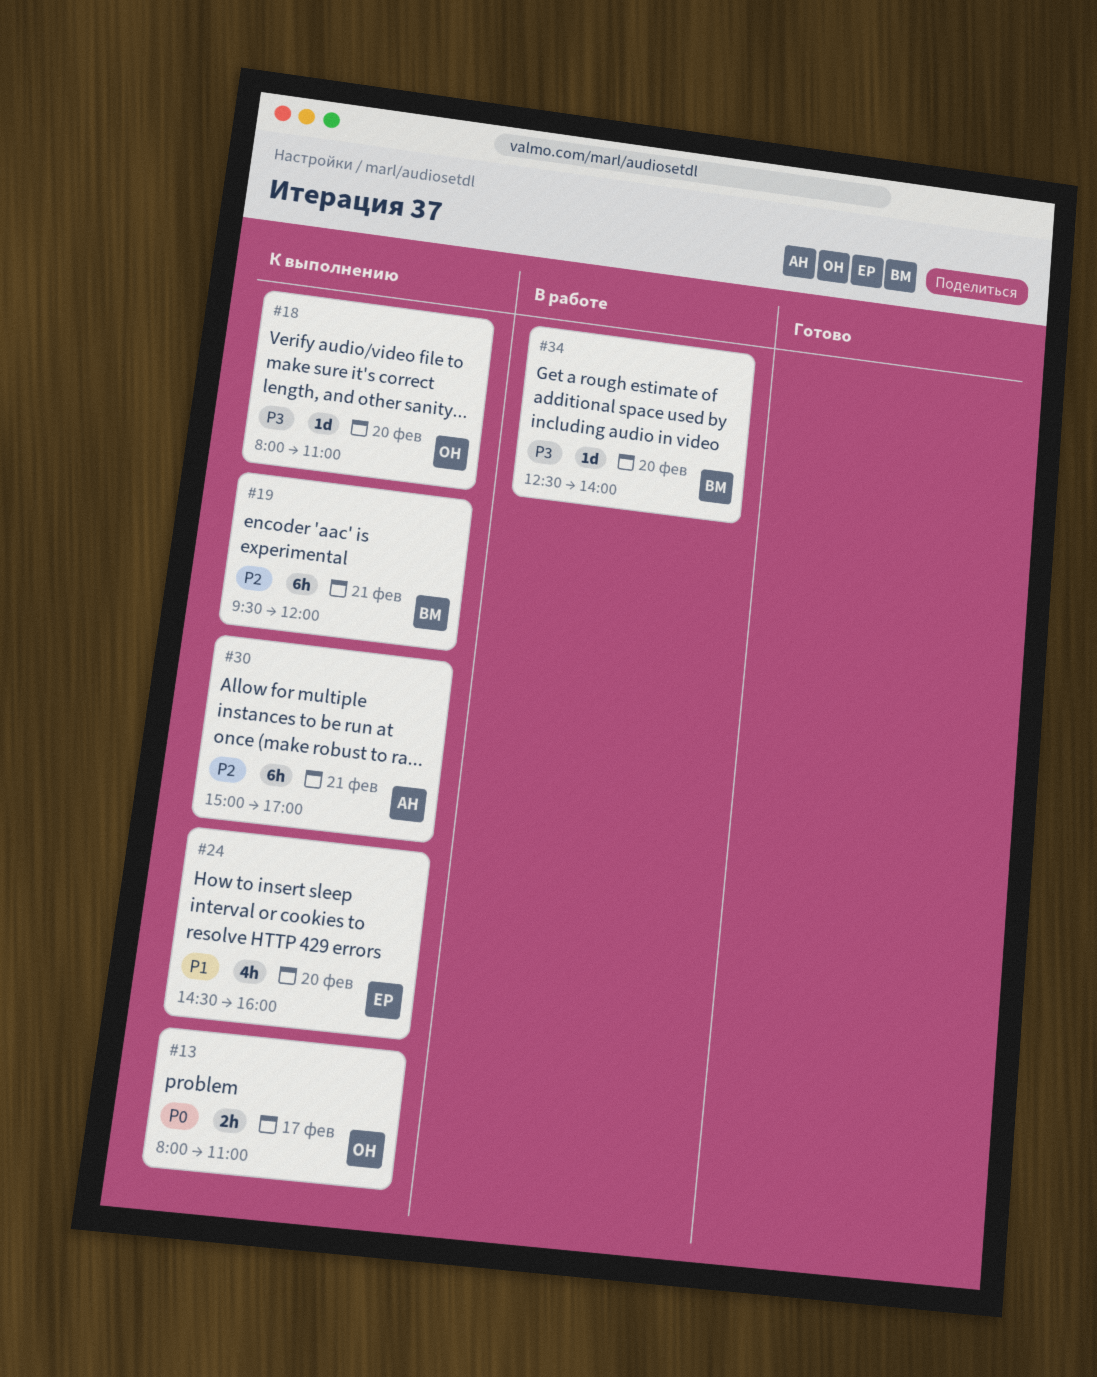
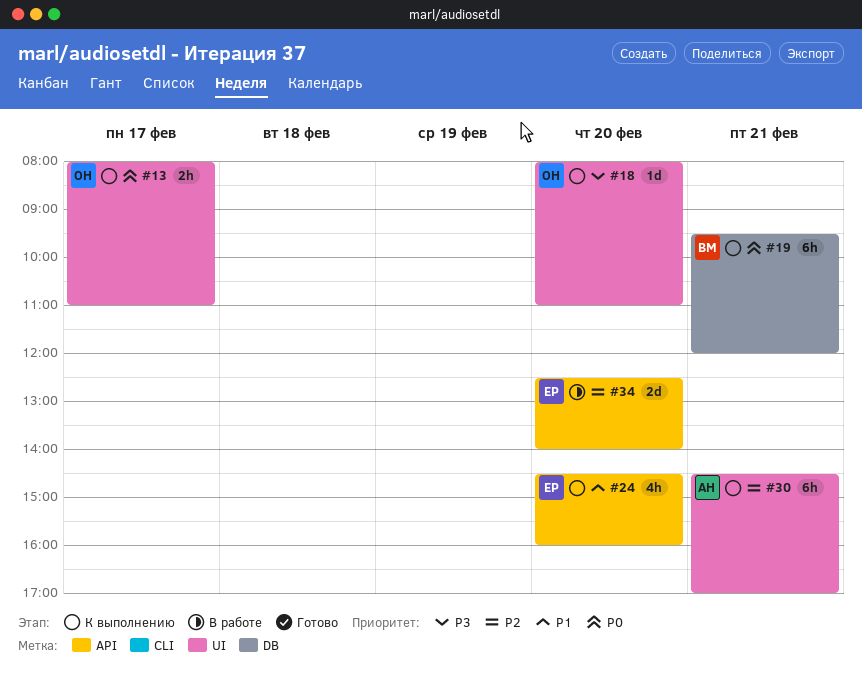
#19, priority: P2 -> P0
#30, begins: 15:00 -> 14:30
#34, owner: ВМ -> ЕР
#34, priority: P3 -> P2
#34, estimate: 1d -> 2d

